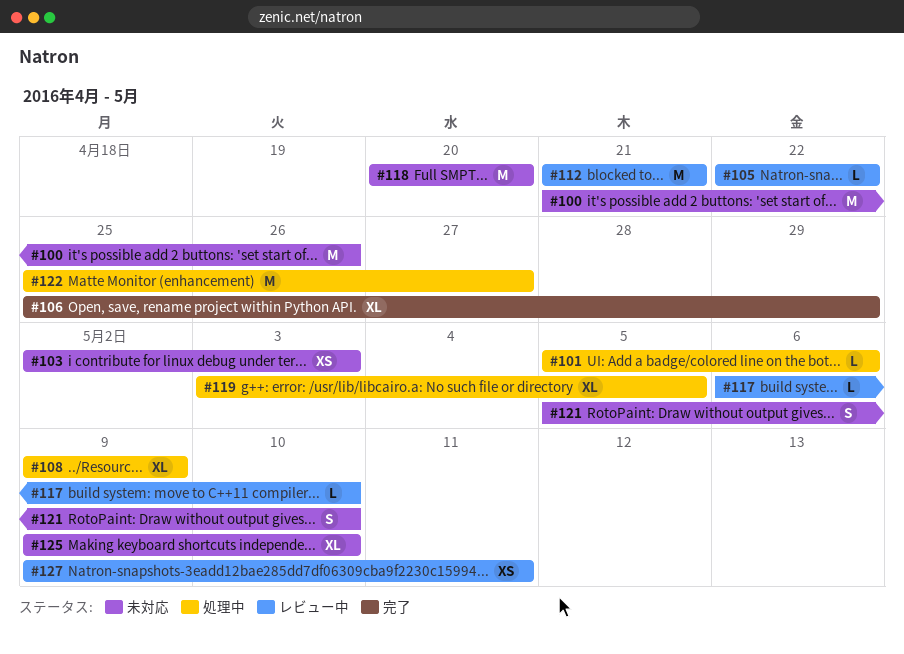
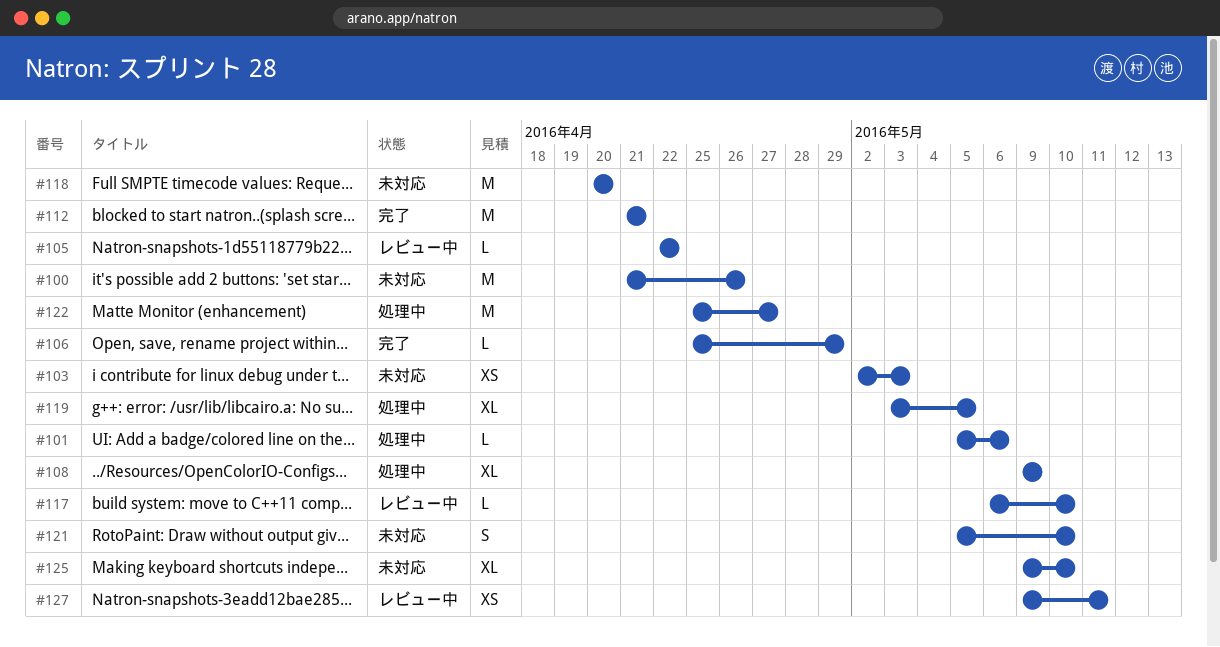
#106, estimate: XL -> L
#112, status: レビュー中 -> 完了

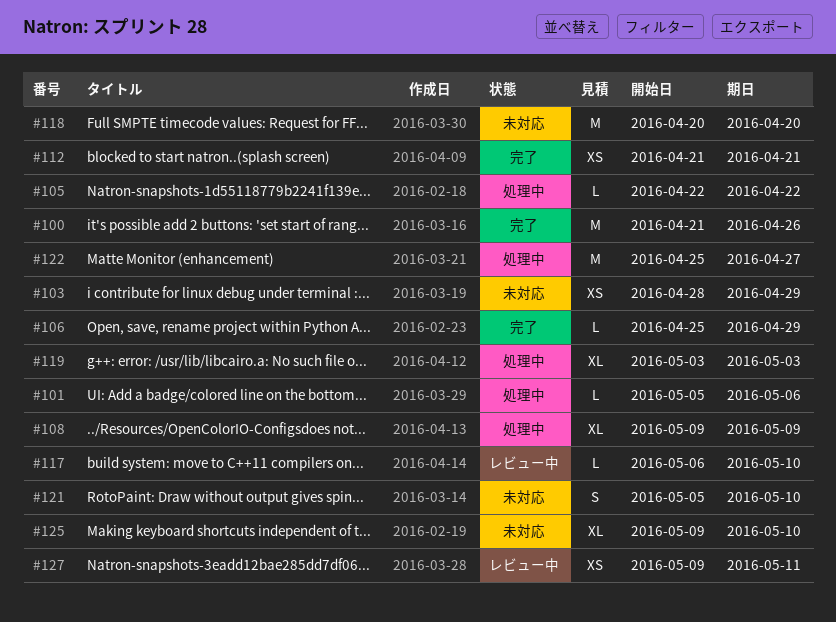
#100, status: 未対応 -> 完了
#103, start: May 2 -> Apr 28
#103, due: May 3 -> Apr 29
#105, status: レビュー中 -> 処理中
#112, estimate: M -> XS
#119, due: May 5 -> May 3

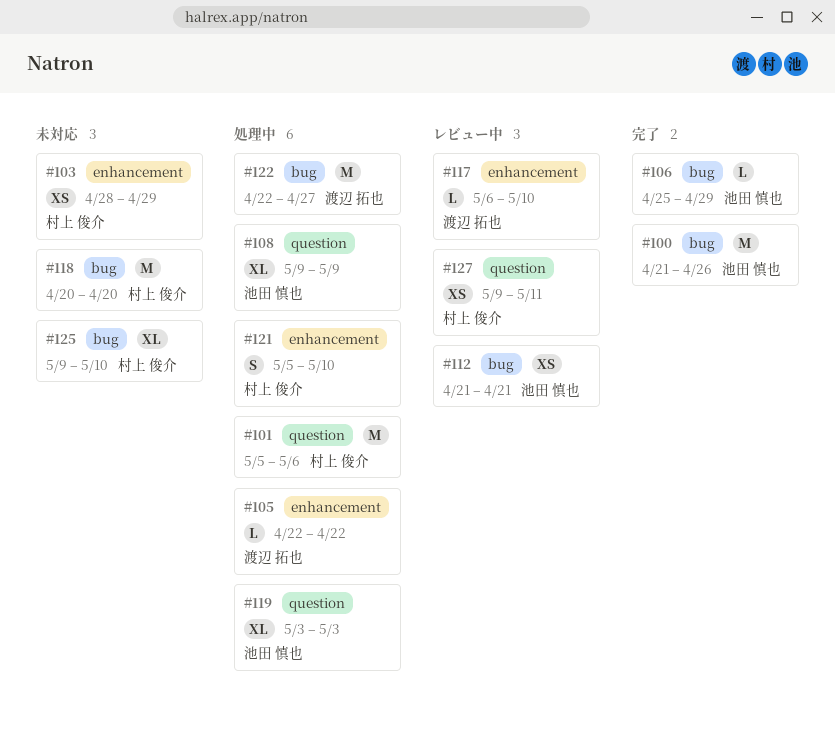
#101, estimate: L -> M
#112, status: 完了 -> レビュー中
#121, status: 未対応 -> 処理中
#122, start: Apr 25 -> Apr 22

